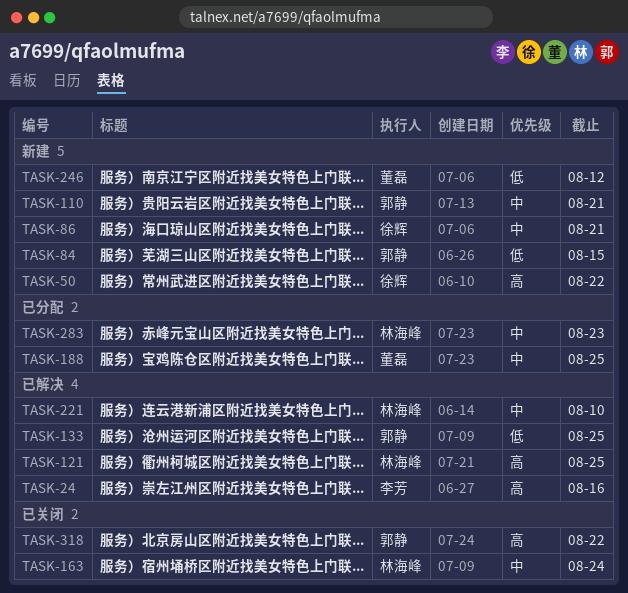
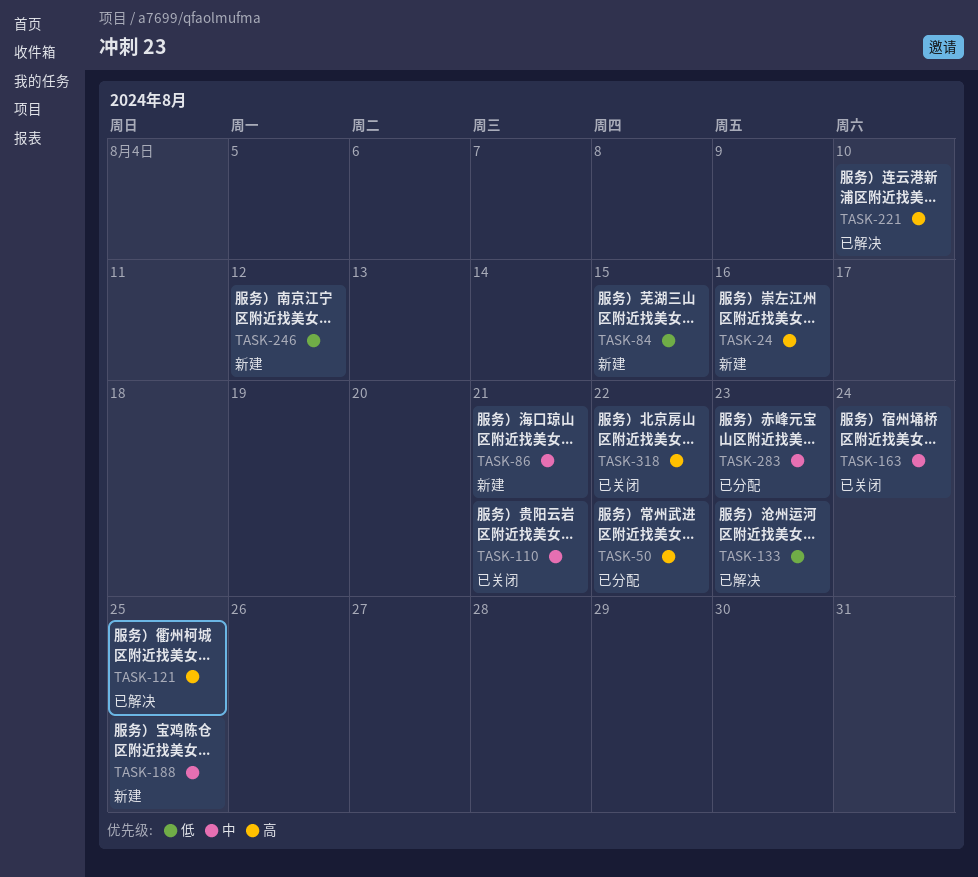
TASK-24, status: 已解决 -> 新建
TASK-50, status: 新建 -> 已分配
TASK-110, status: 新建 -> 已关闭
TASK-133, due: Aug 25 -> Aug 23
TASK-188, status: 已分配 -> 新建
TASK-221, priority: 中 -> 高

